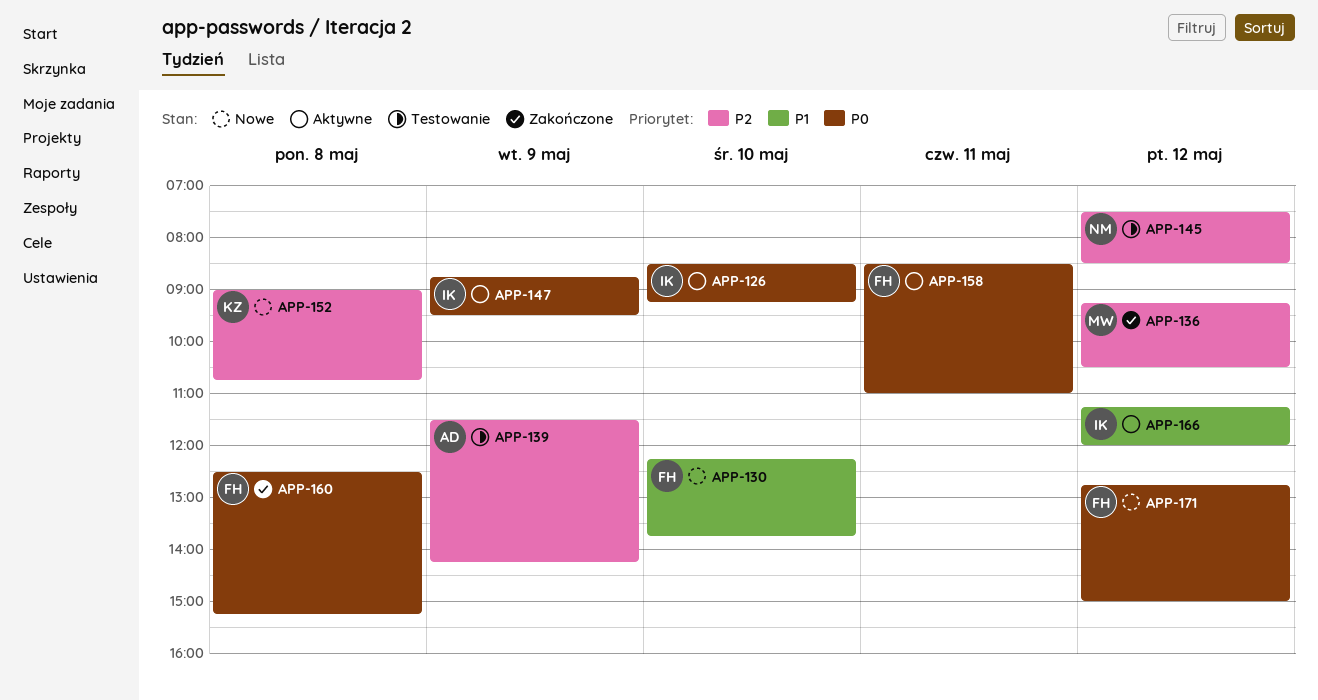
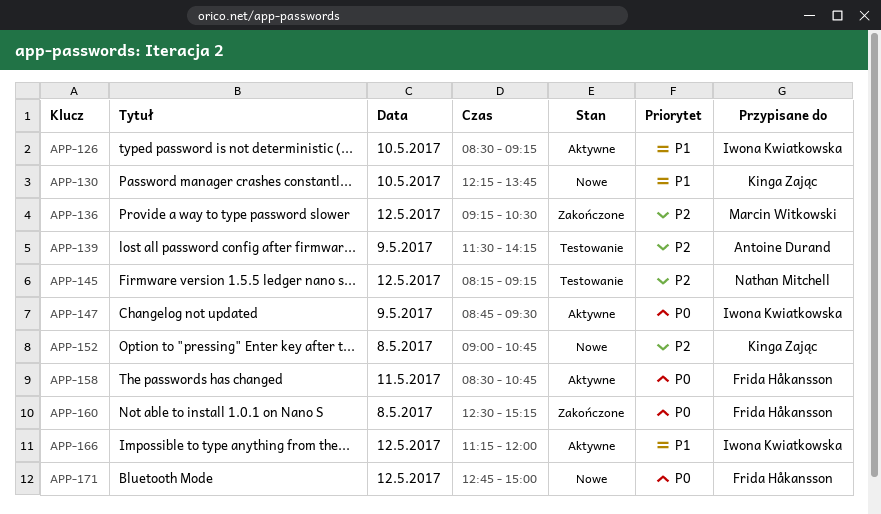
APP-126, priority: P0 -> P1
APP-130, owner: Frida Håkansson -> Kinga Zając
APP-145, begins: 07:30 -> 08:15
APP-145, ends: 08:30 -> 09:15
APP-158, ends: 11:00 -> 10:45

